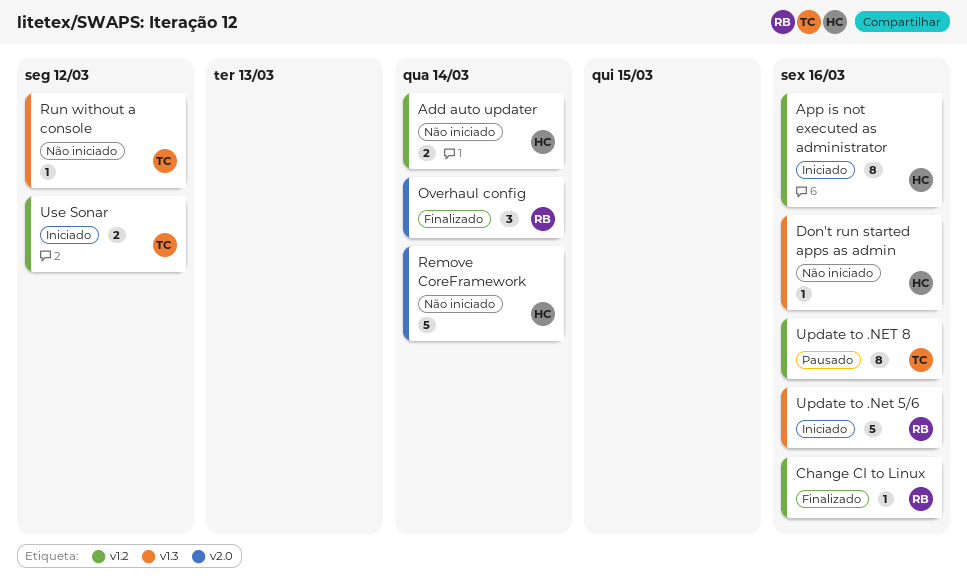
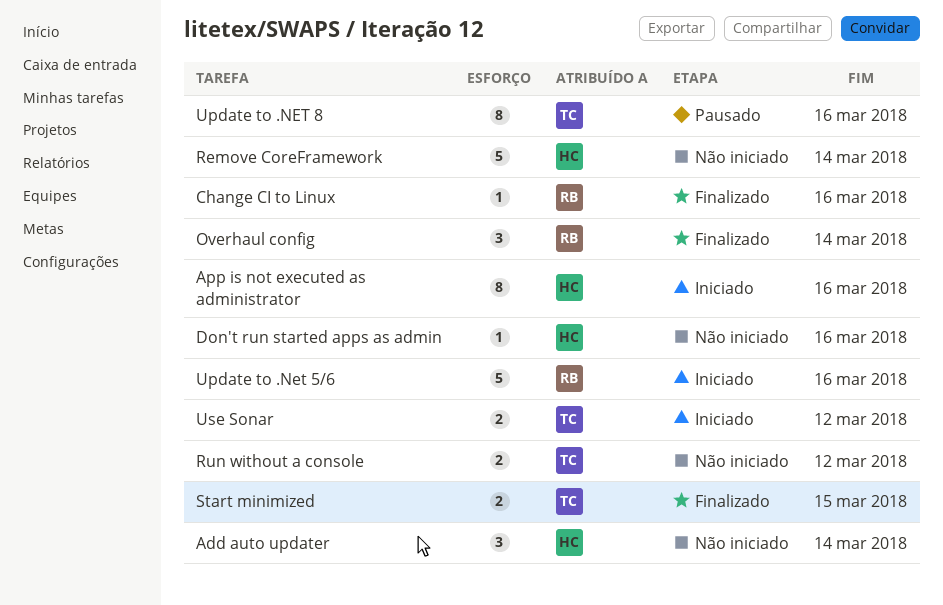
Add auto updater, estimate: 2 -> 3
Run without a console, estimate: 1 -> 2
Start minimized: none -> present

